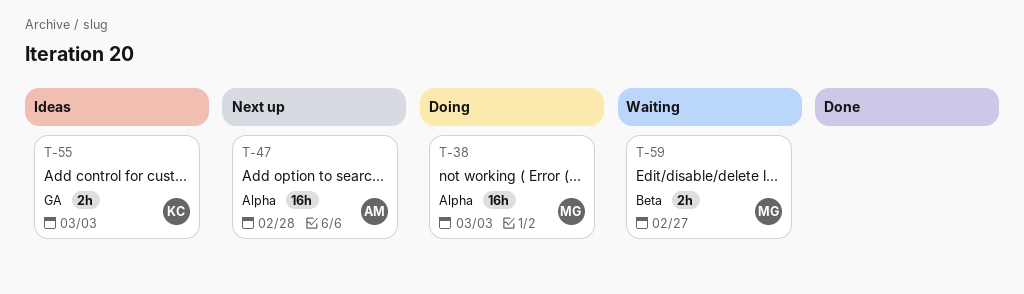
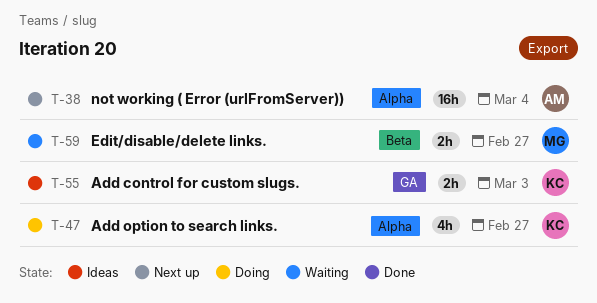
T-38, status: Doing -> Next up
T-38, owner: MG -> AM
T-38, due: Mar 3 -> Mar 4
T-47, status: Next up -> Doing
T-47, owner: AM -> KC
T-47, estimate: 16h -> 4h
T-47, due: Feb 28 -> Feb 27

